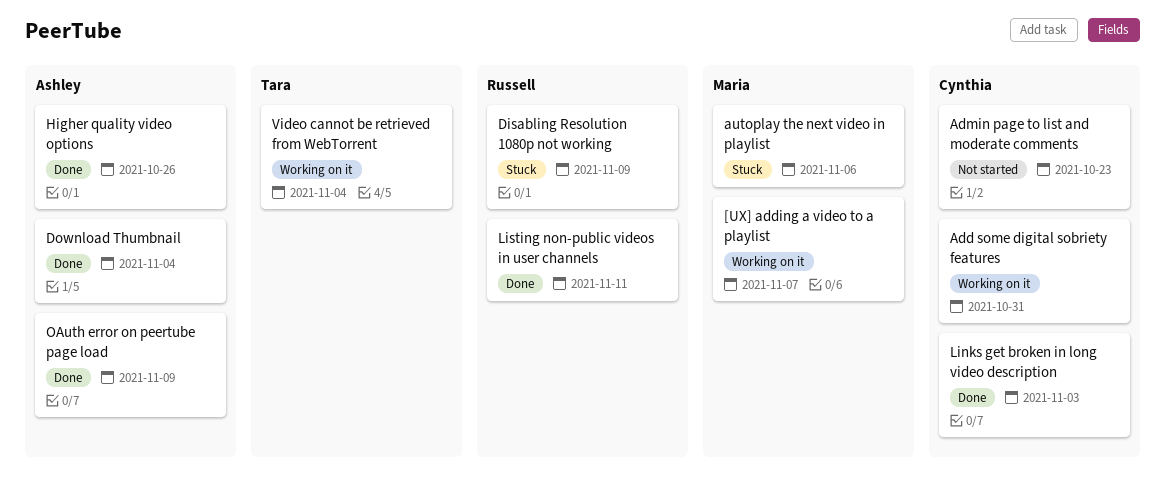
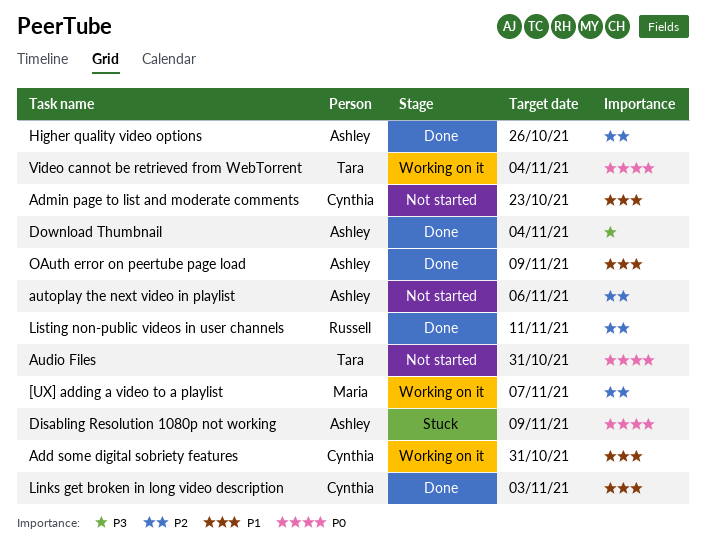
Audio Files: none -> present
autoplay the next video in playlist, status: Stuck -> Not started
autoplay the next video in playlist, owner: Maria -> Ashley
Disabling Resolution 1080p not working, owner: Russell -> Ashley

